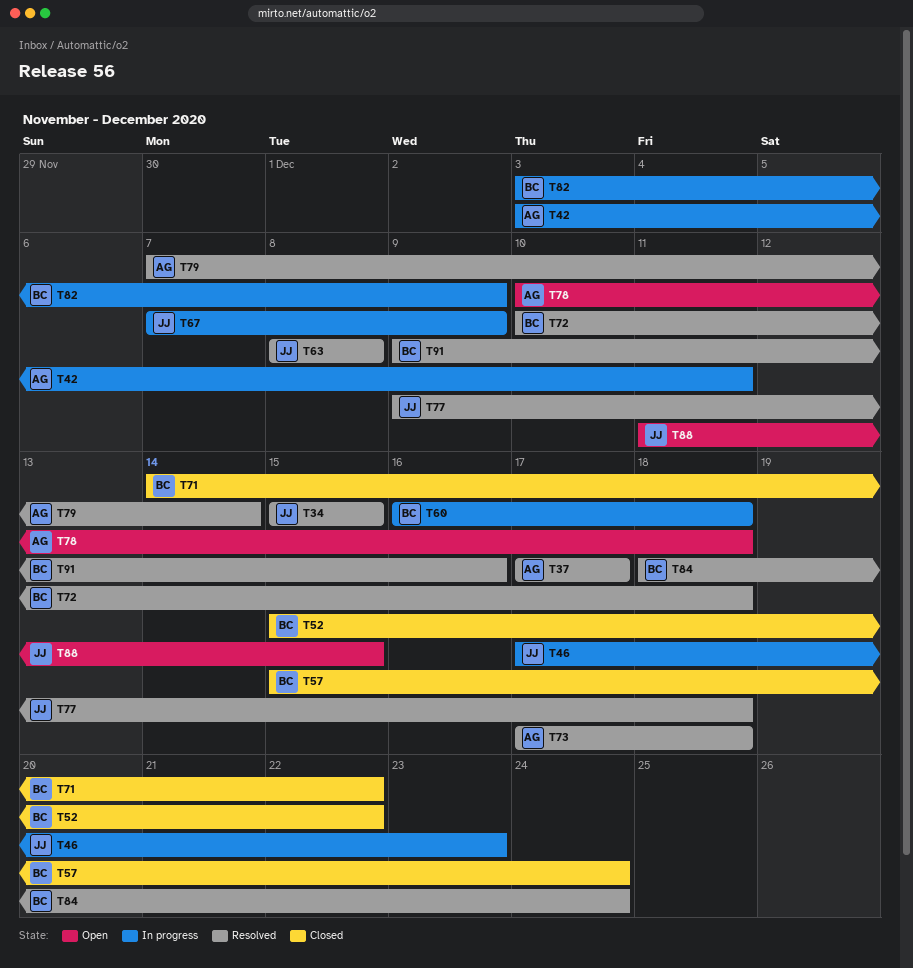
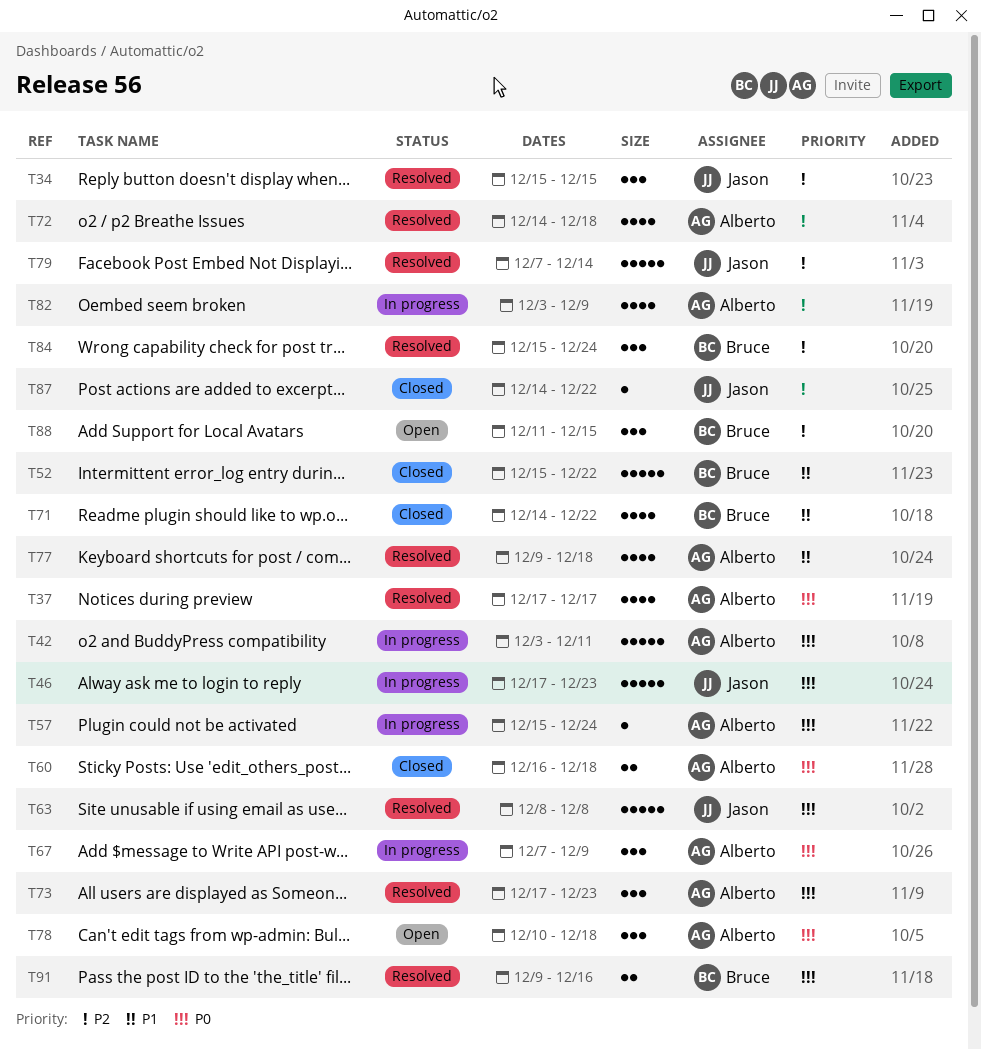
T57, status: Closed -> In progress
T57, owner: Bruce -> Alberto
T60, status: In progress -> Closed
T60, owner: Bruce -> Alberto
T67, owner: Jason -> Alberto
T72, owner: Bruce -> Alberto
T72, start: Dec 10 -> Dec 14
T73, due: Dec 18 -> Dec 23
T77, owner: Jason -> Alberto
T79, owner: Alberto -> Jason
T82, owner: Bruce -> Alberto
T84, start: Dec 18 -> Dec 15
T87: none -> present
T88, owner: Jason -> Bruce

